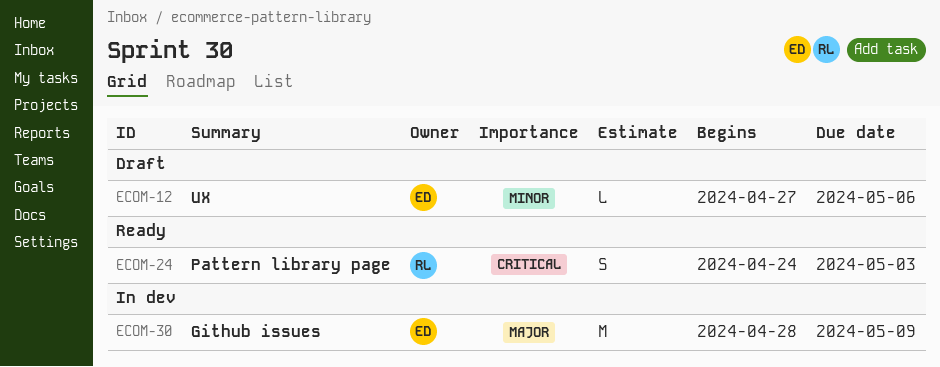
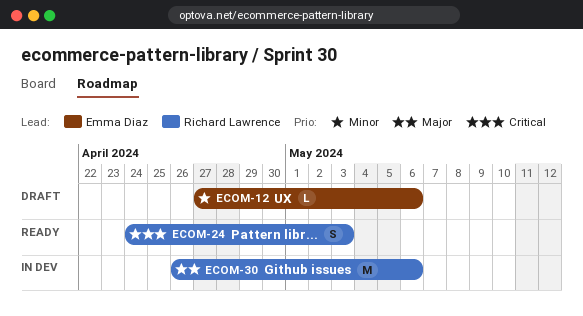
ECOM-30, owner: Emma Diaz -> Richard Lawrence
ECOM-30, start: Apr 28 -> Apr 26
ECOM-30, due: May 9 -> May 6

